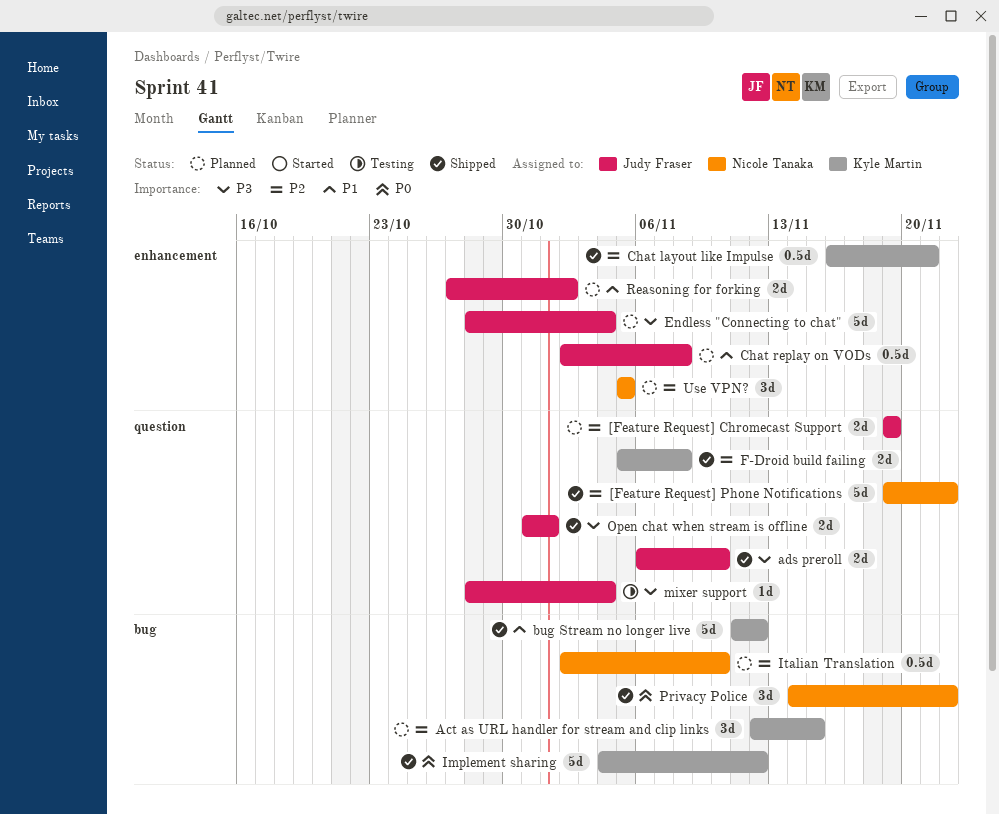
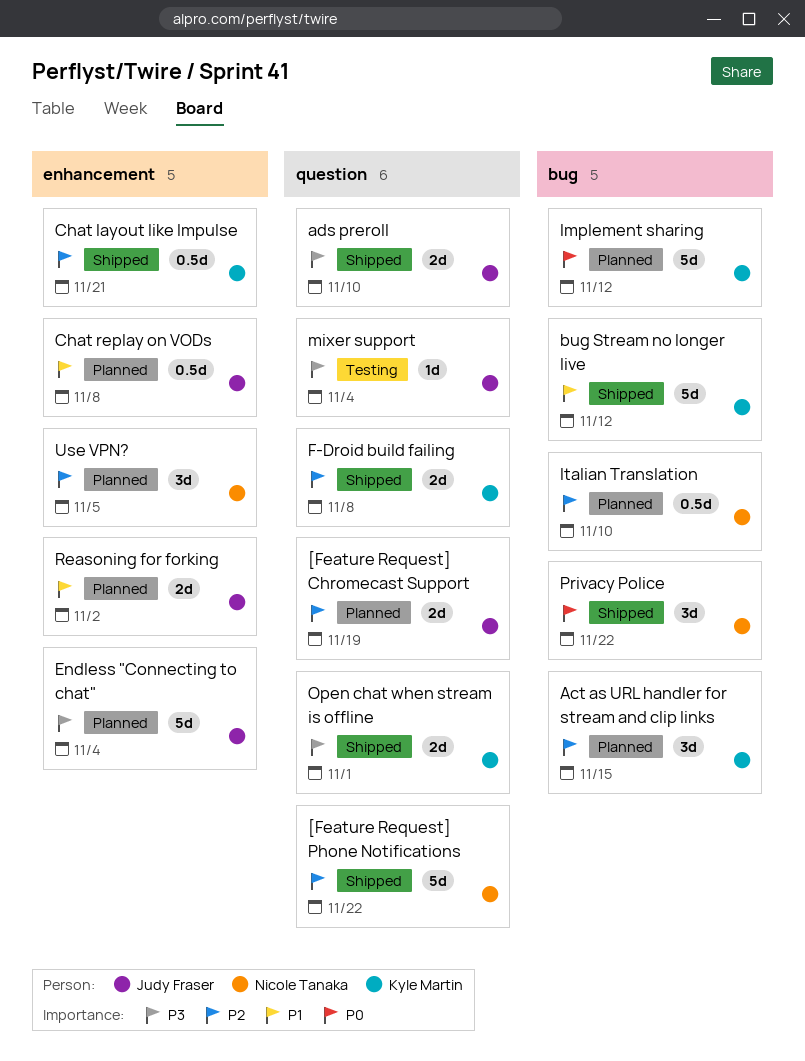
Implement sharing, status: Shipped -> Planned
Open chat when stream is offline, owner: Judy Fraser -> Kyle Martin

